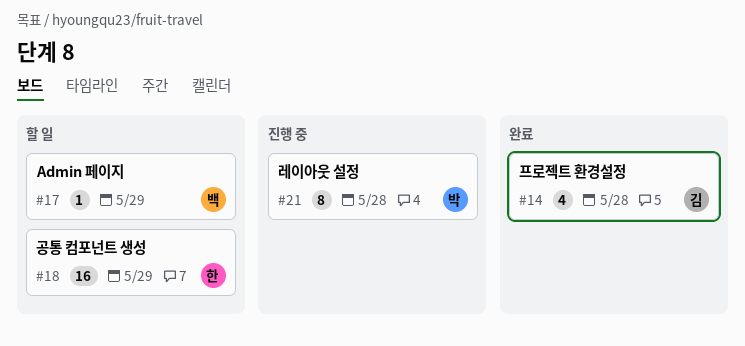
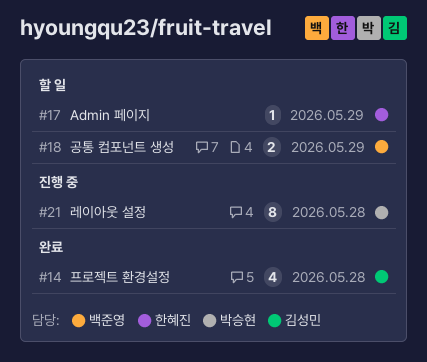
#17, owner: 백준영 -> 한혜진
#18, owner: 한혜진 -> 백준영
#18, estimate: 16 -> 2

